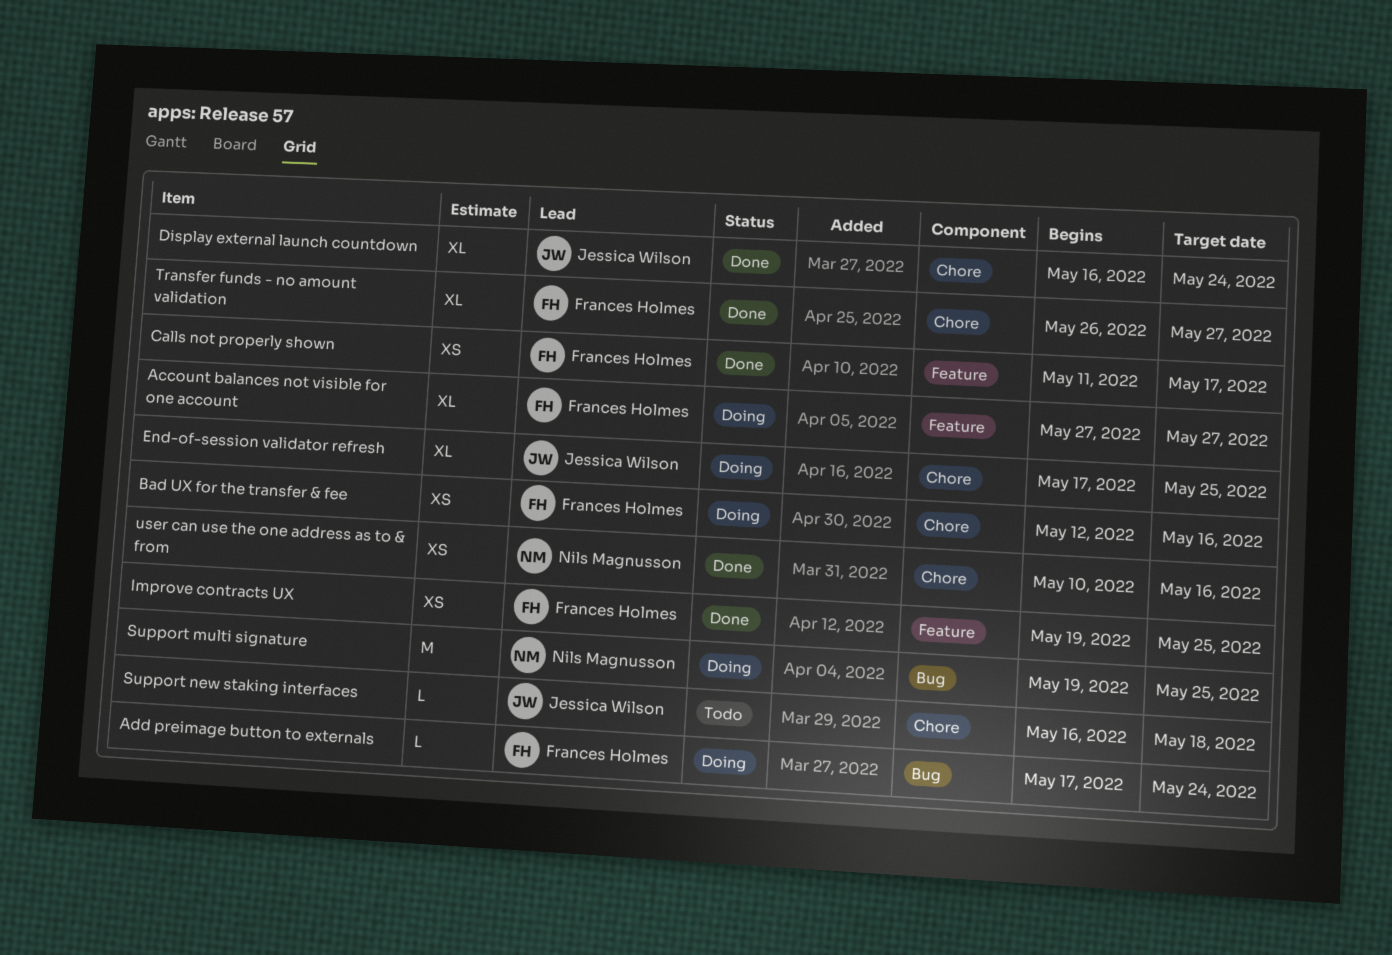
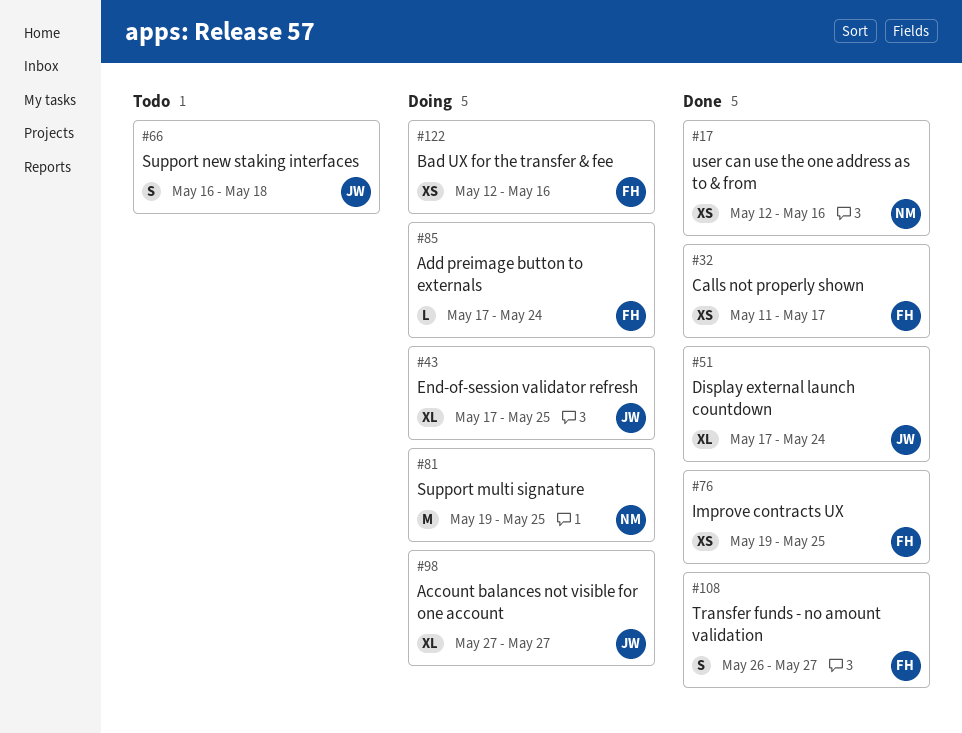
Account balances not visible for one account, owner: Frances Holmes -> Jessica Wilson
Display external launch countdown, start: May 16 -> May 17
Support new staking interfaces, estimate: L -> S
Transfer funds - no amount validation, estimate: XL -> S
user can use the one address as to & from, start: May 10 -> May 12

